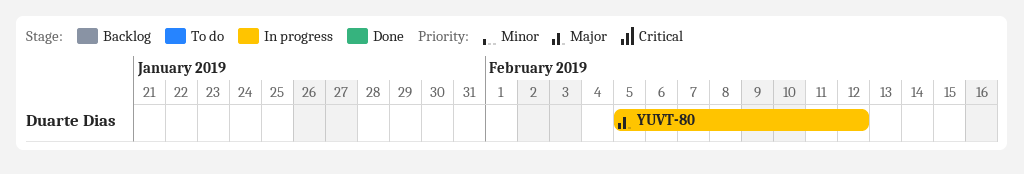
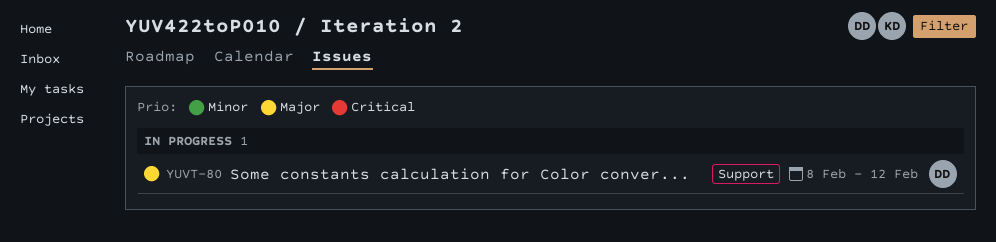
YUVT-80, start: Feb 5 -> Feb 8

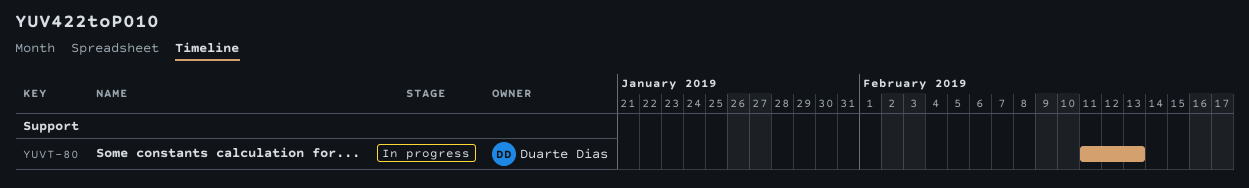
YUVT-80, start: Feb 8 -> Feb 11
YUVT-80, due: Feb 12 -> Feb 13

